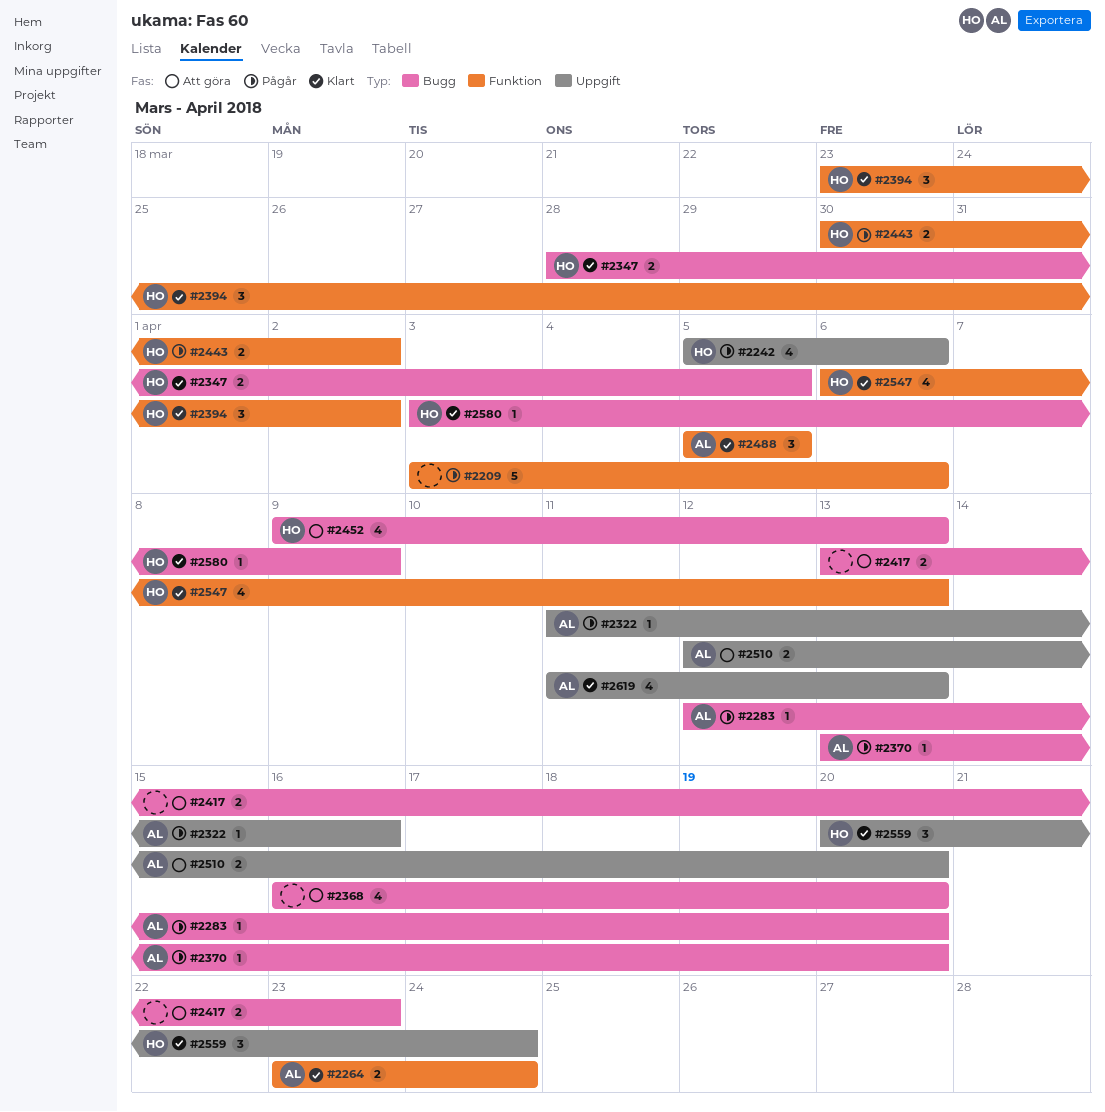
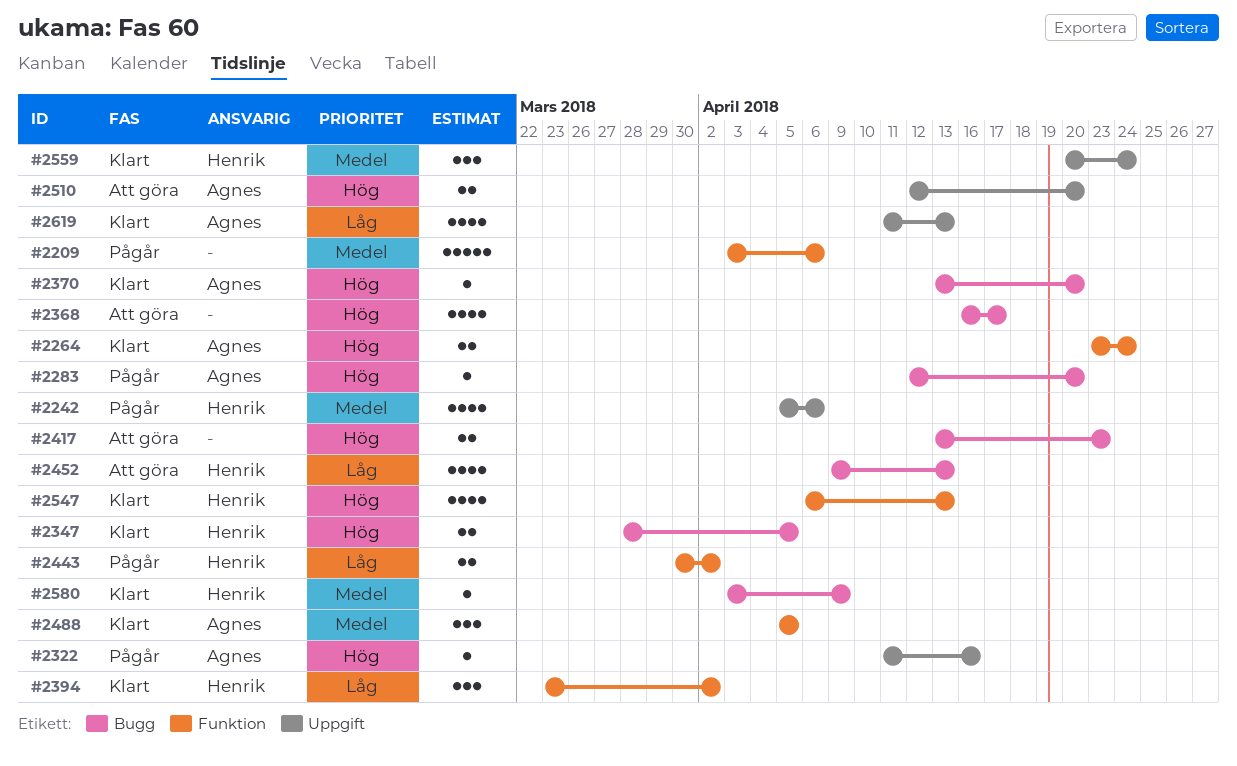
#2368, due: Apr 20 -> Apr 17
#2370, status: Pågår -> Klart

